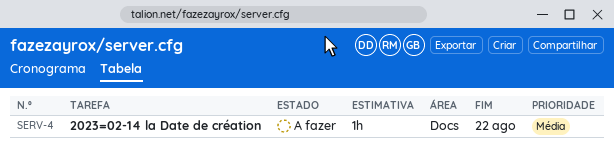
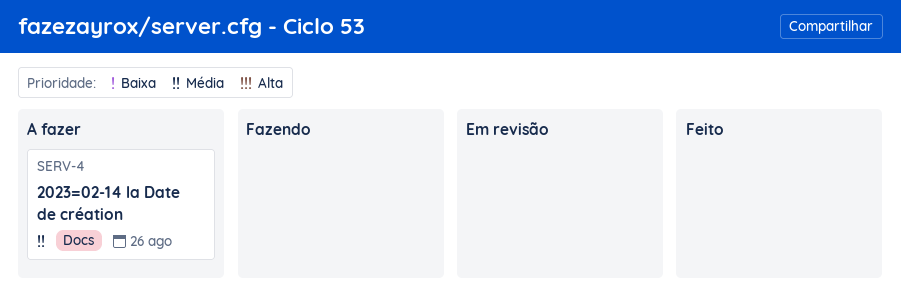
SERV-4, due: Aug 22 -> Aug 26

